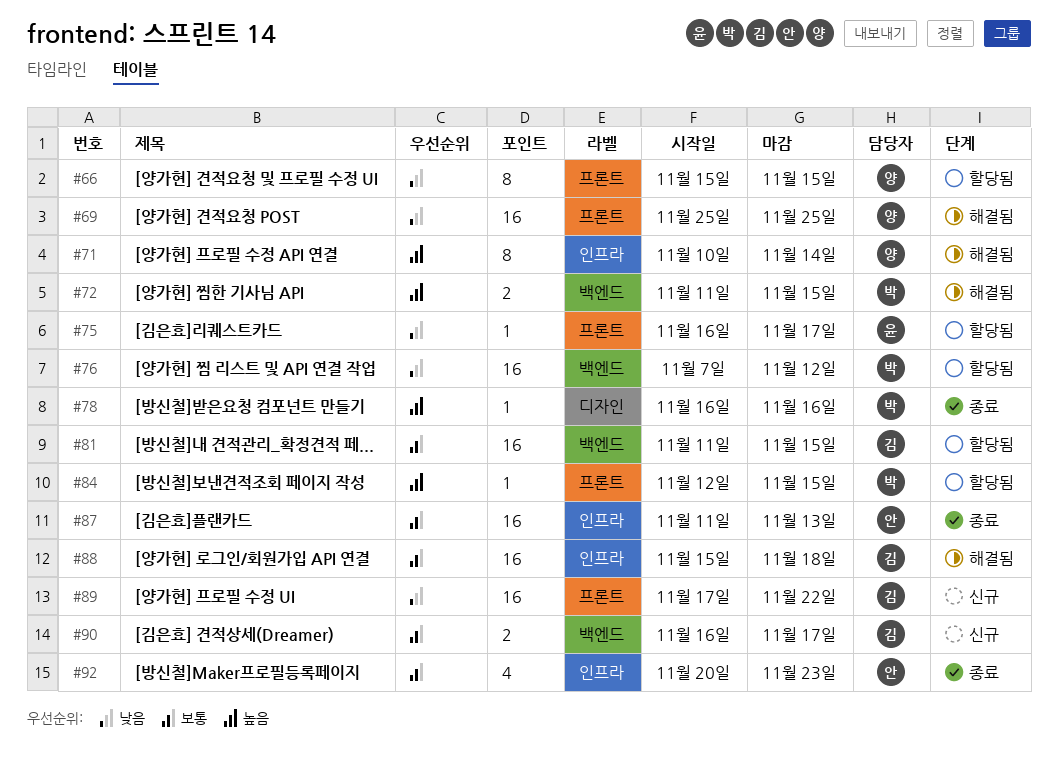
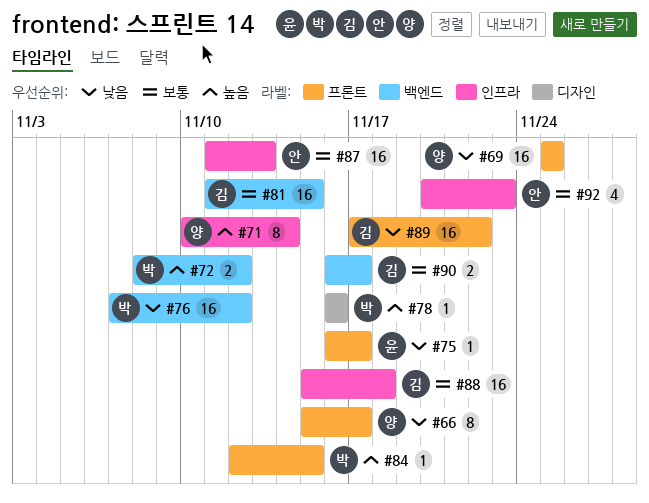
#66, due: Nov 15 -> Nov 17
#72, start: Nov 11 -> Nov 8
#72, due: Nov 15 -> Nov 12

